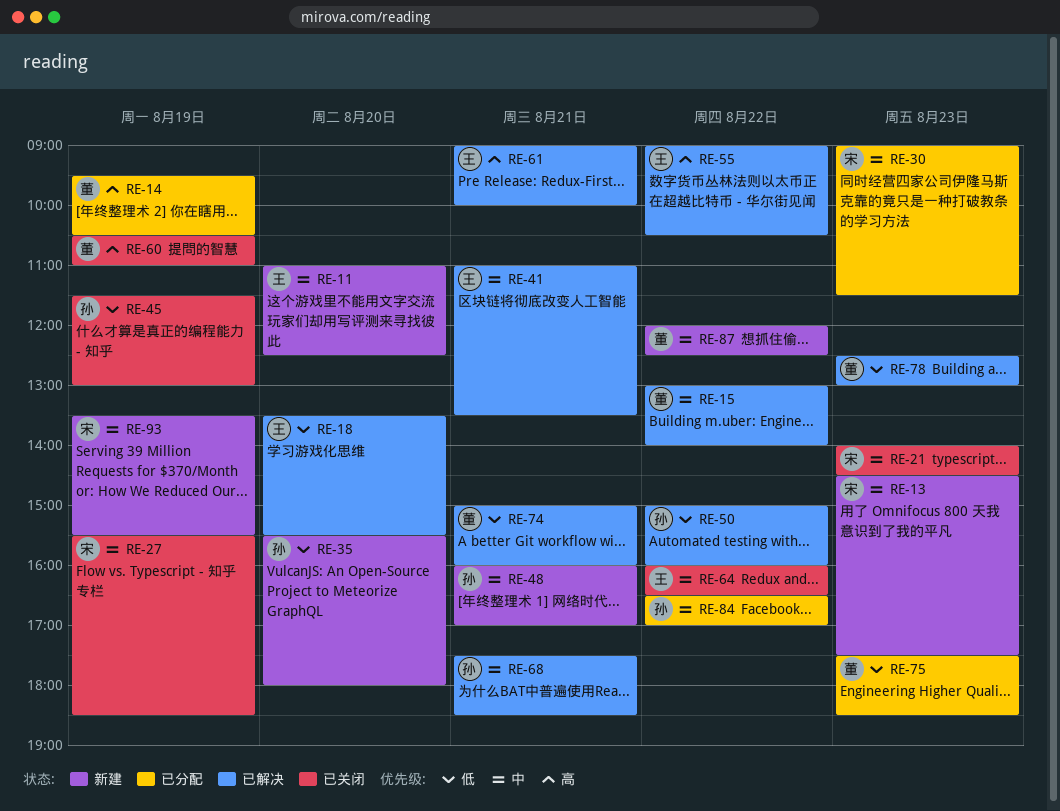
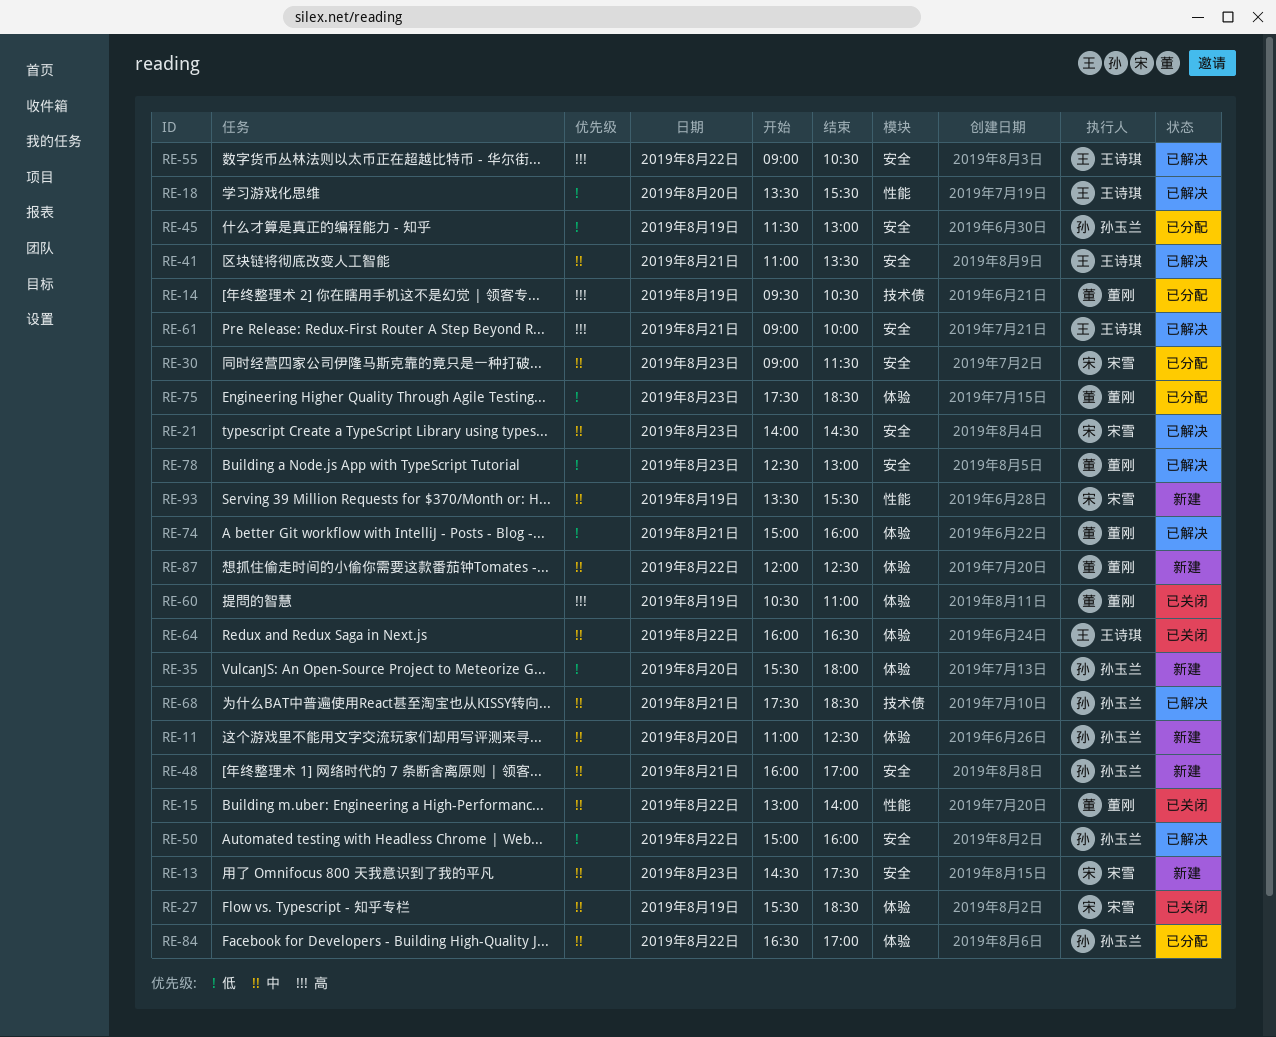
RE-11, owner: 王诗琪 -> 孙玉兰
RE-15, status: 已解决 -> 已关闭
RE-21, status: 已关闭 -> 已解决
RE-45, status: 已关闭 -> 已分配

